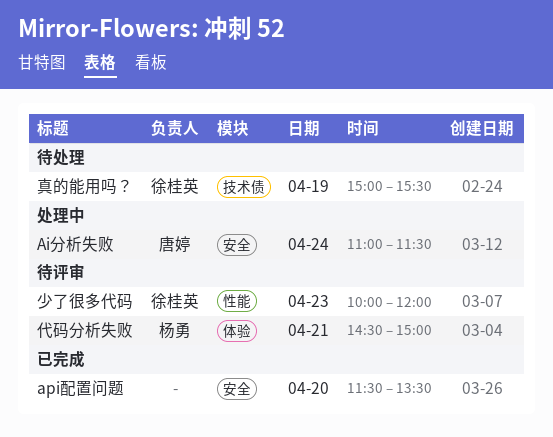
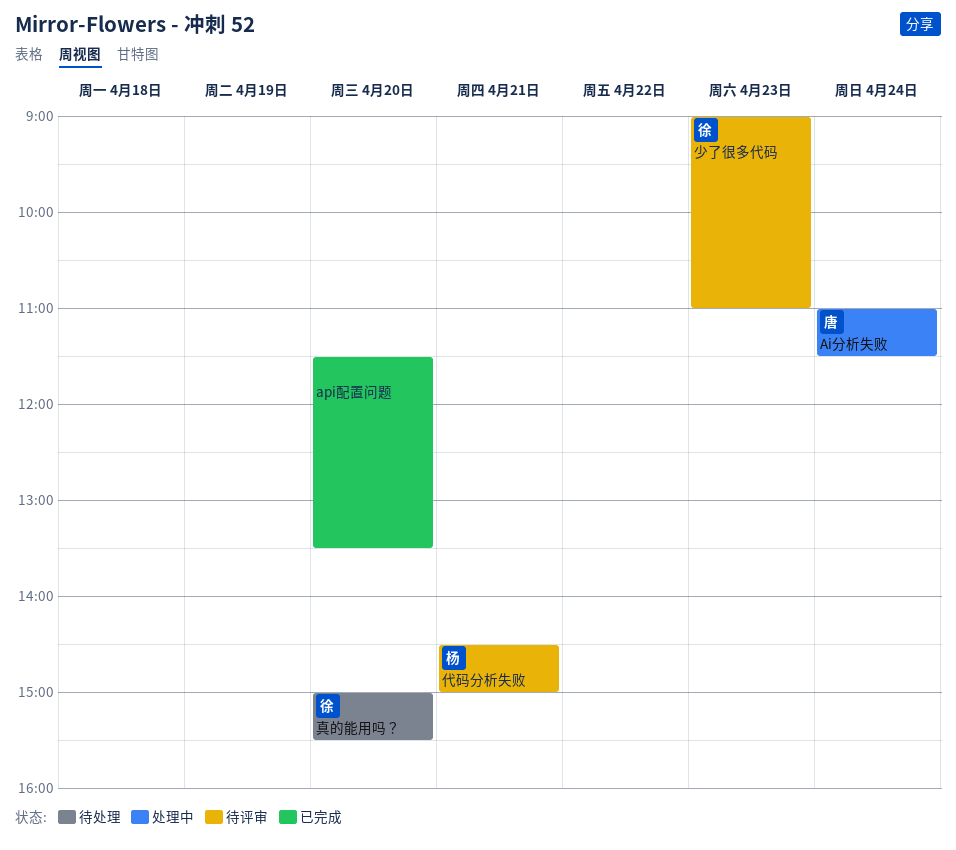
少了很多代码, begins: 10:00 -> 09:00
少了很多代码, ends: 12:00 -> 11:00
真的能用吗？, day: Apr 19 -> Apr 20

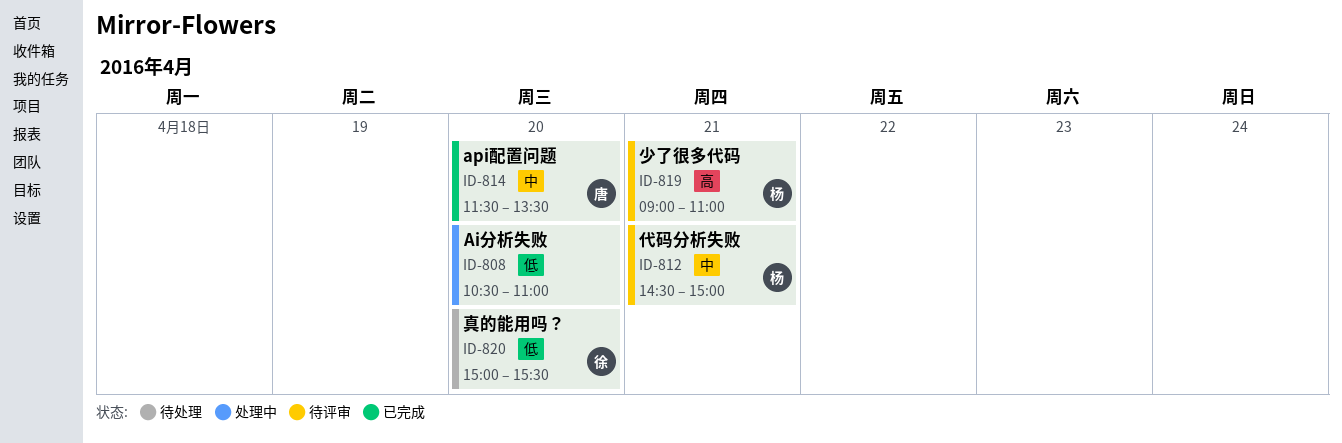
Ai分析失败, owner: 唐 -> none
Ai分析失败, day: Apr 24 -> Apr 20
Ai分析失败, begins: 11:00 -> 10:30
Ai分析失败, ends: 11:30 -> 11:00
api配置问题, owner: none -> 唐
少了很多代码, owner: 徐 -> 杨
少了很多代码, day: Apr 23 -> Apr 21

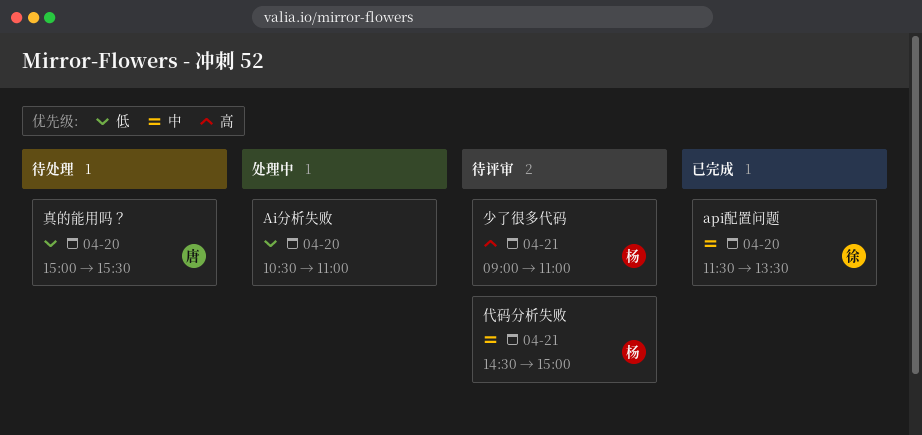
api配置问题, owner: 唐 -> 徐
真的能用吗？, owner: 徐 -> 唐

